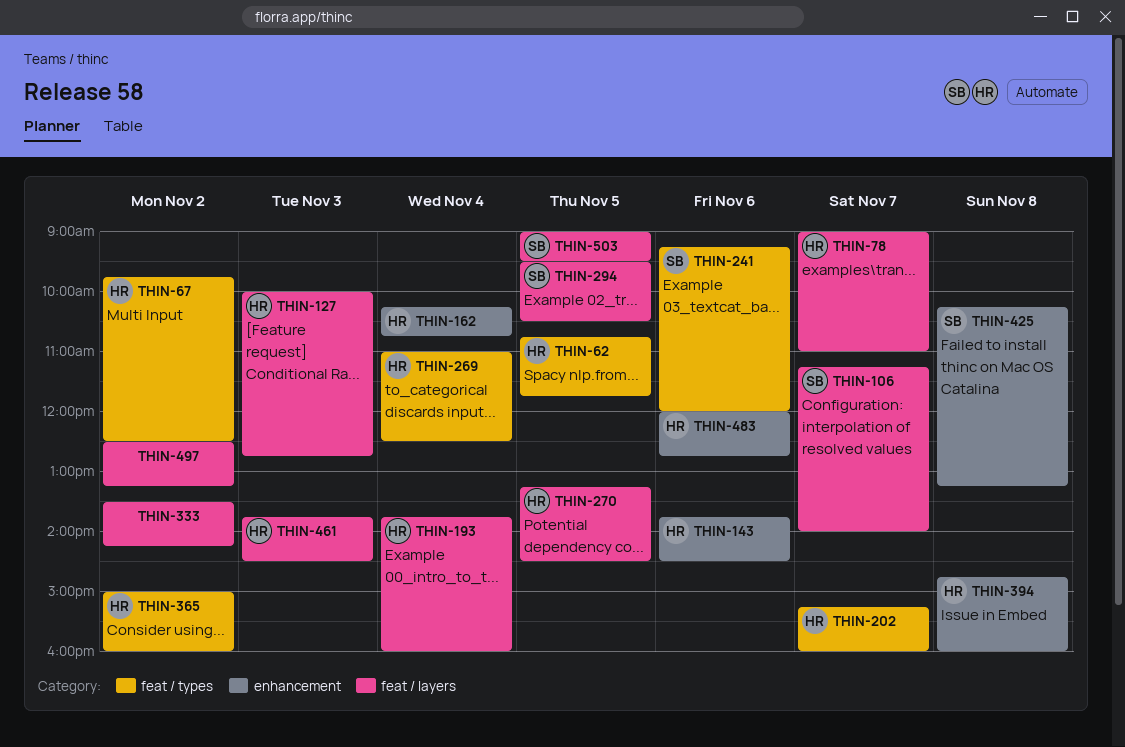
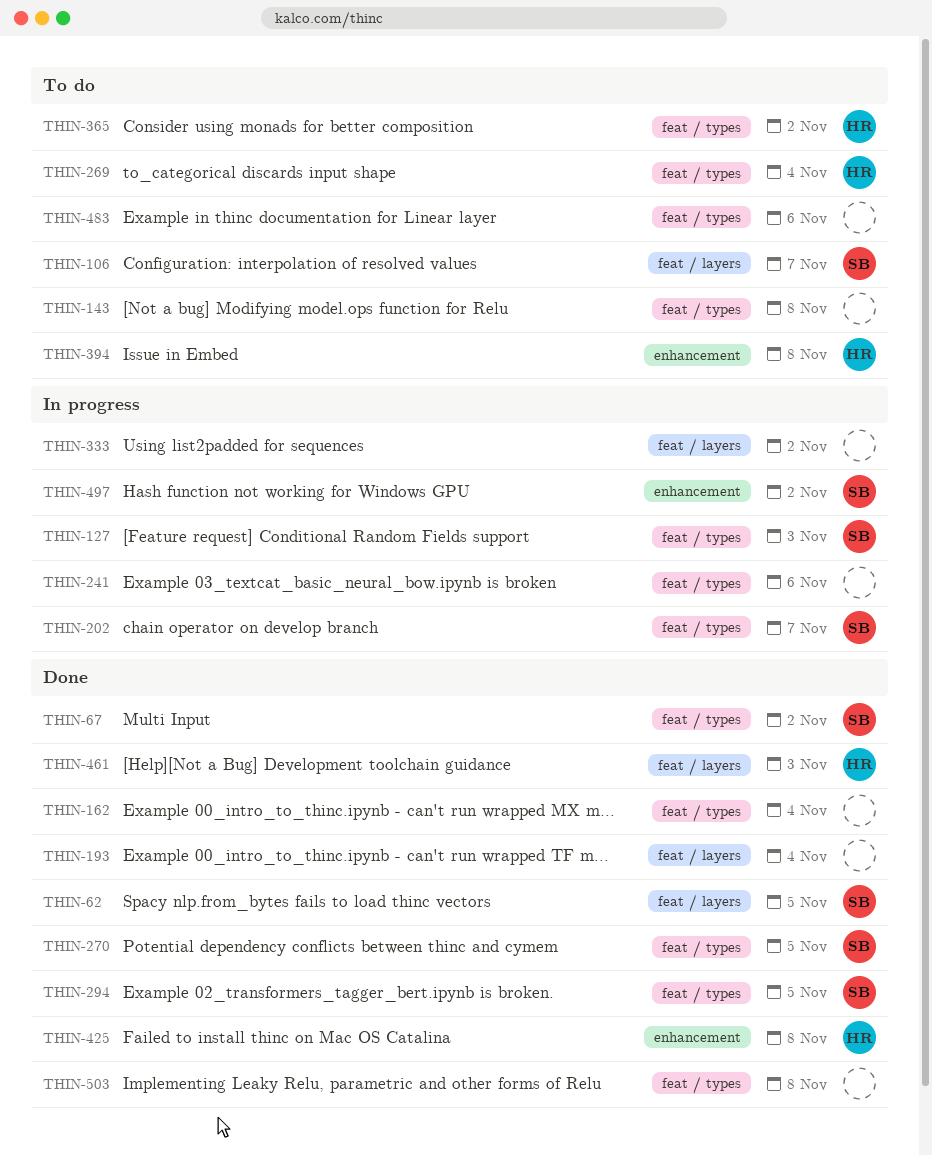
THIN-62, owner: HR -> SB
THIN-62, label: feat / types -> feat / layers
THIN-67, owner: HR -> SB
THIN-78: present -> none
THIN-127, owner: HR -> SB
THIN-127, label: feat / layers -> feat / types
THIN-143, owner: HR -> none
THIN-143, label: enhancement -> feat / types
THIN-143, day: Nov 6 -> Nov 8
THIN-162, owner: HR -> none
THIN-162, label: enhancement -> feat / types
THIN-193, owner: HR -> none
THIN-202, owner: HR -> SB
THIN-241, owner: SB -> none
THIN-270, owner: HR -> SB
THIN-270, label: feat / layers -> feat / types
THIN-294, label: feat / layers -> feat / types
THIN-425, owner: SB -> HR
THIN-483, owner: HR -> none
THIN-483, label: enhancement -> feat / types
THIN-497, owner: none -> SB
THIN-497, label: feat / layers -> enhancement
THIN-503, owner: SB -> none
THIN-503, label: feat / layers -> feat / types
THIN-503, day: Nov 5 -> Nov 8

